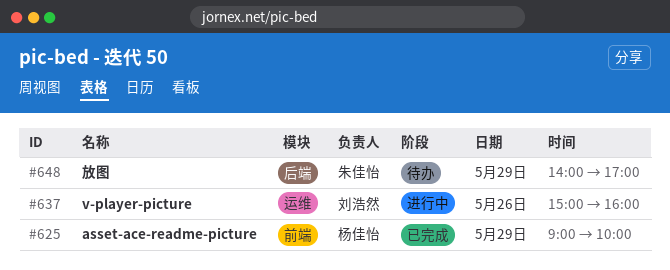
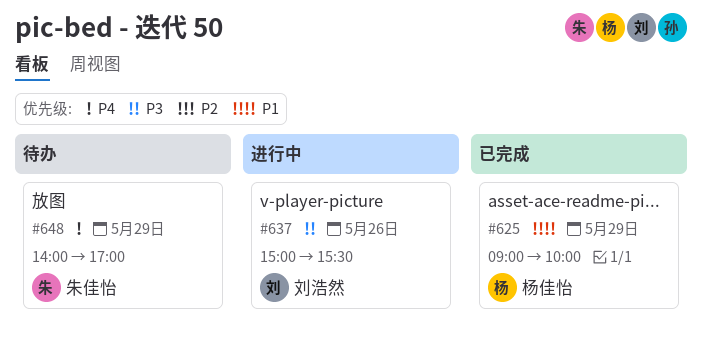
#637, ends: 16:00 -> 15:30

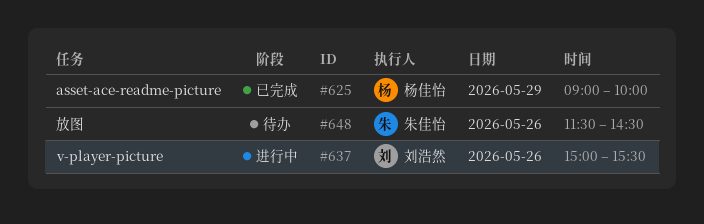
#648, day: May 29 -> May 26
#648, begins: 14:00 -> 11:30
#648, ends: 17:00 -> 14:30

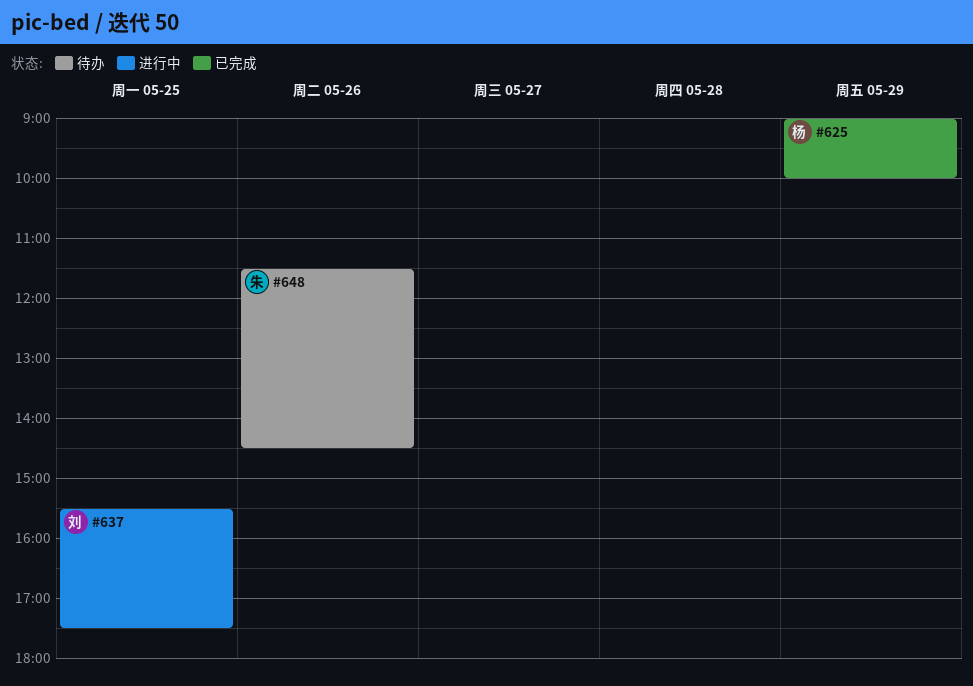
#637, day: May 26 -> May 25
#637, begins: 15:00 -> 15:30
#637, ends: 15:30 -> 17:30

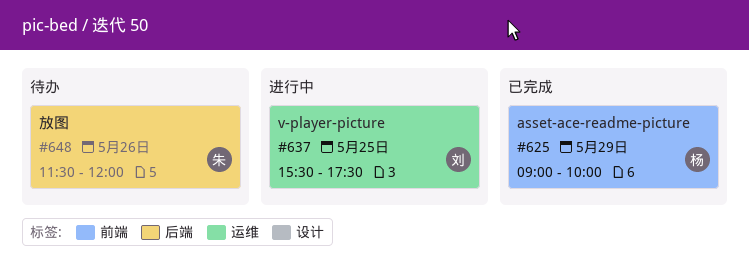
#648, ends: 14:30 -> 12:00

